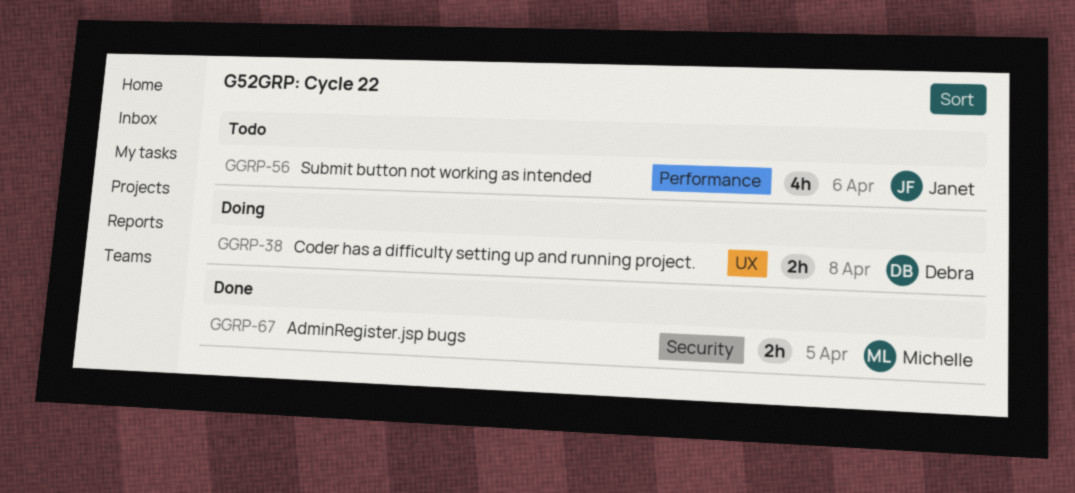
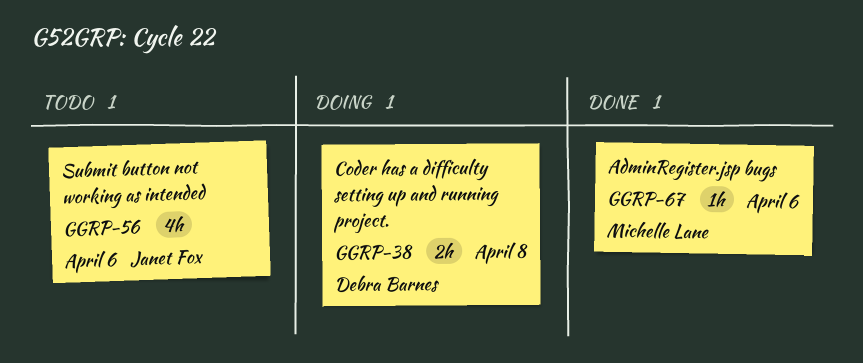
GGRP-67, estimate: 2h -> 1h
GGRP-67, due: Apr 5 -> Apr 6

